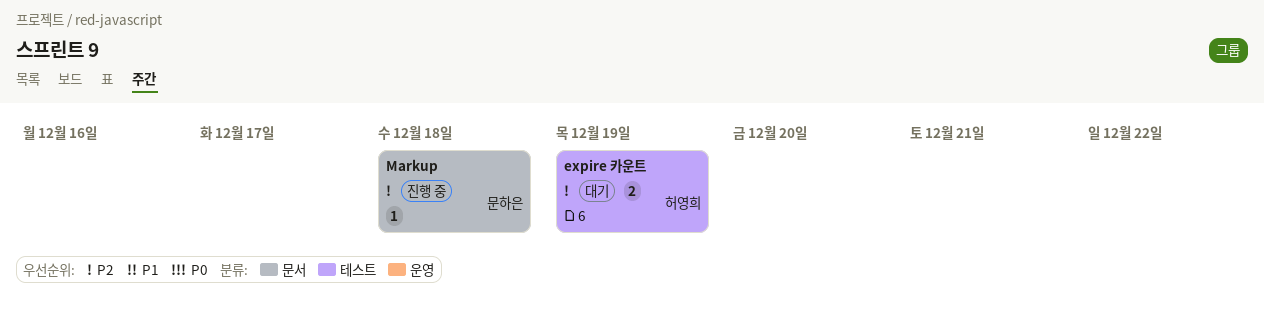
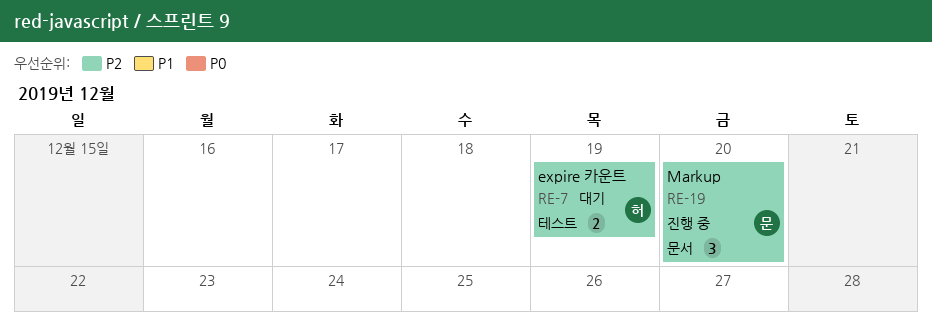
Markup, estimate: 1 -> 3
Markup, due: Dec 18 -> Dec 20

